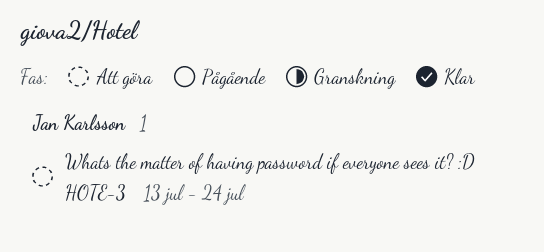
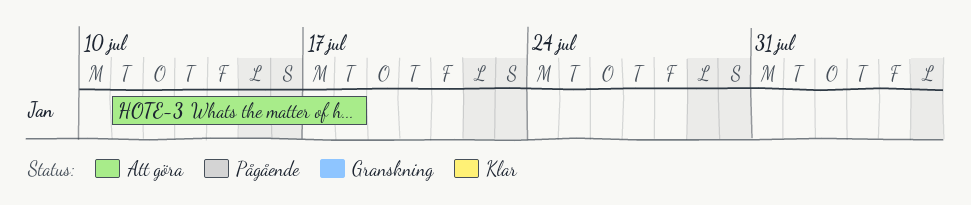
HOTE-3, start: Jul 13 -> Jul 11
HOTE-3, due: Jul 24 -> Jul 18

